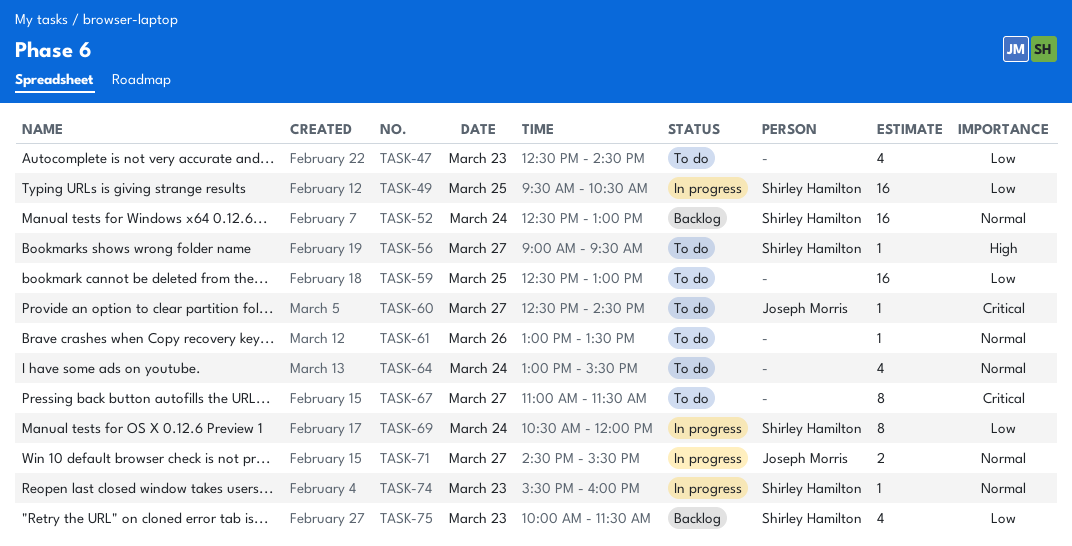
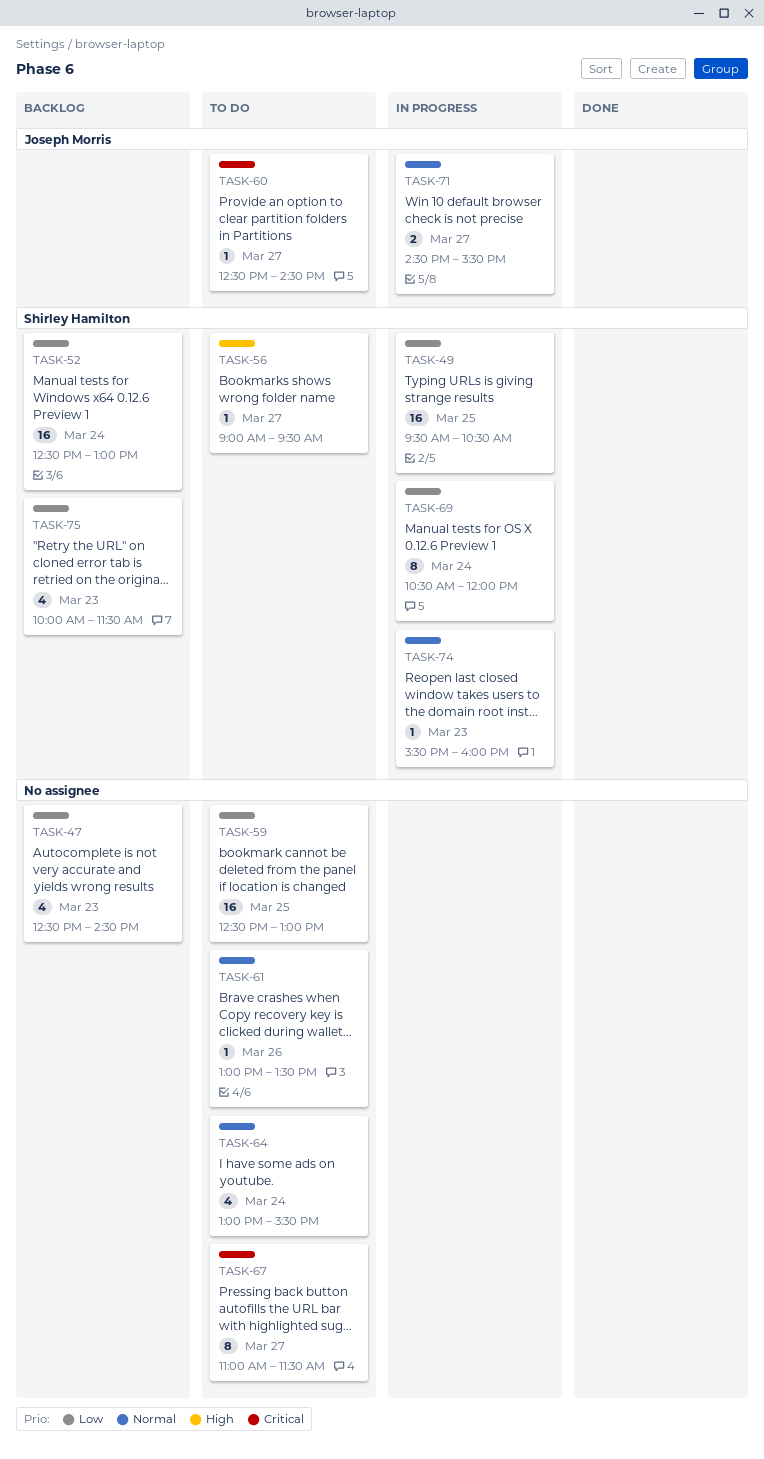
TASK-47, status: To do -> Backlog
TASK-52, priority: Normal -> Low

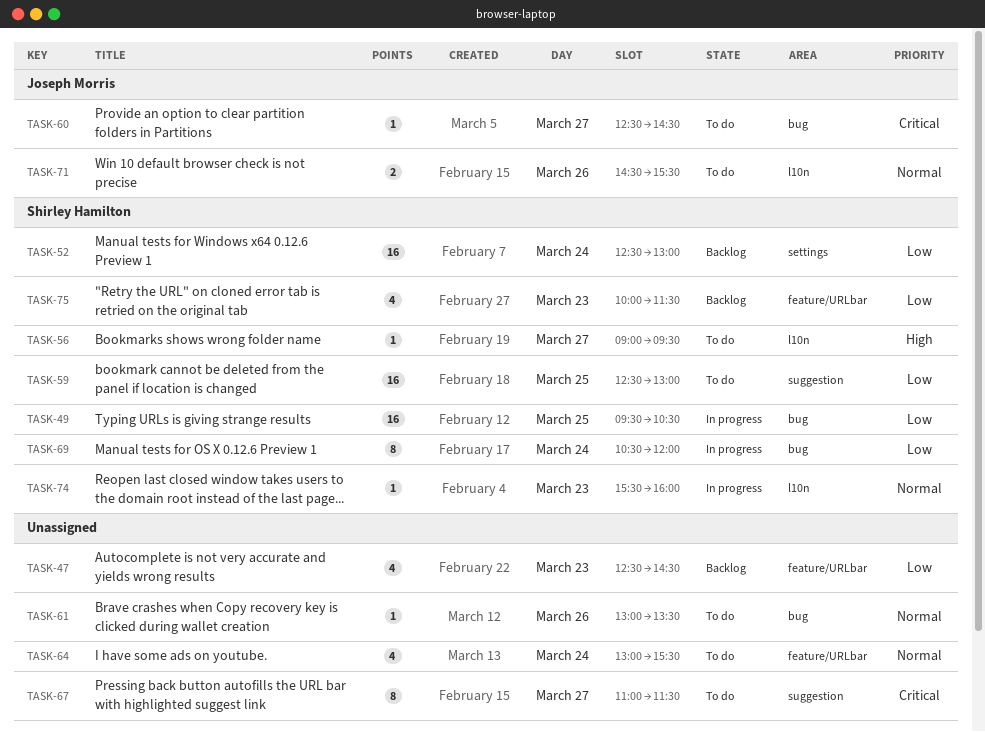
TASK-59, owner: none -> Shirley Hamilton
TASK-71, status: In progress -> To do
TASK-71, day: Mar 27 -> Mar 26

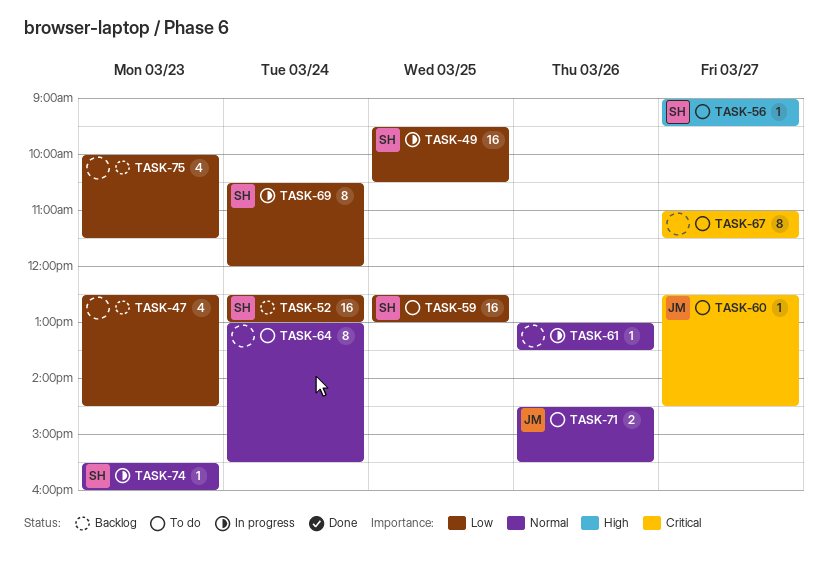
TASK-61, status: To do -> In progress
TASK-64, estimate: 4 -> 8
TASK-75, owner: Shirley Hamilton -> none

